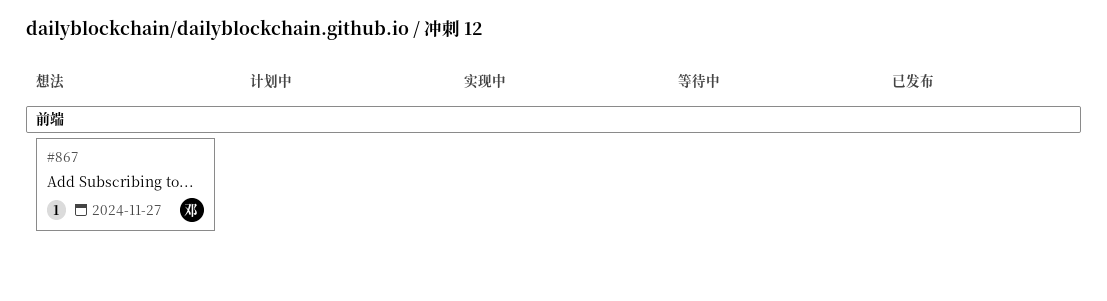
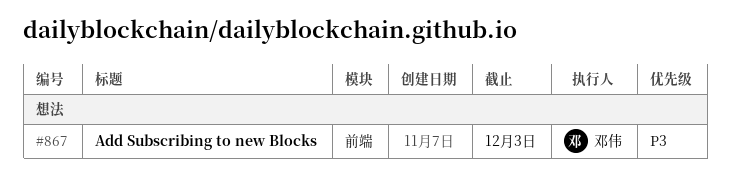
#867, due: Nov 27 -> Dec 3

